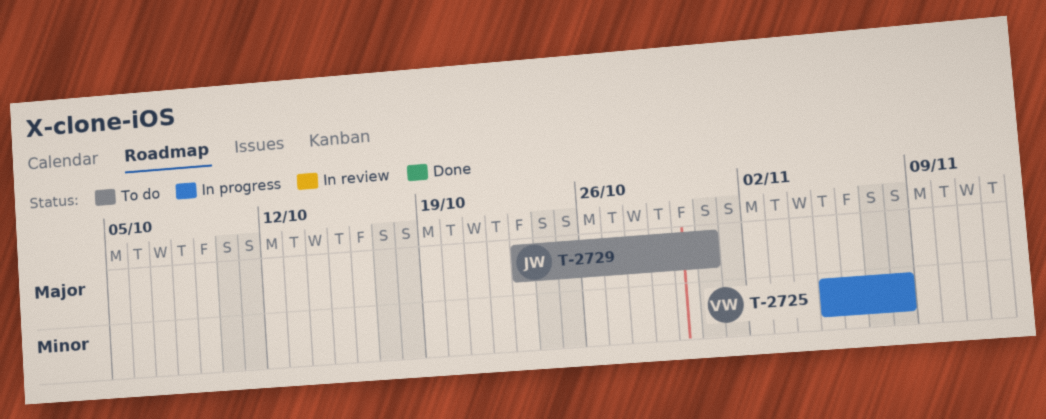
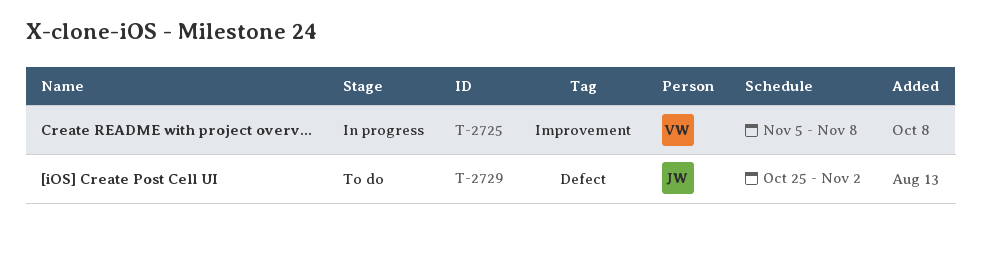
T-2729, start: Oct 23 -> Oct 25
T-2729, due: Oct 31 -> Nov 2

